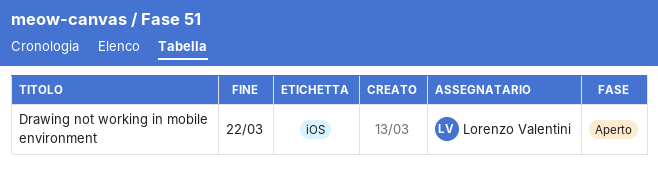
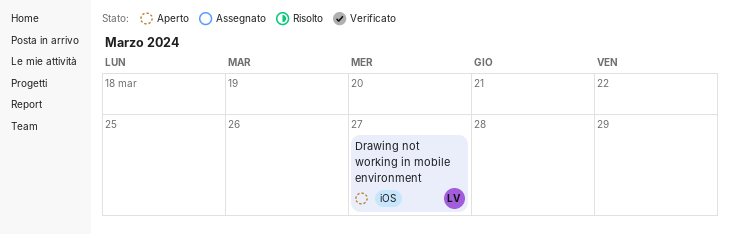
Drawing not working in mobile environment, due: Mar 22 -> Mar 27

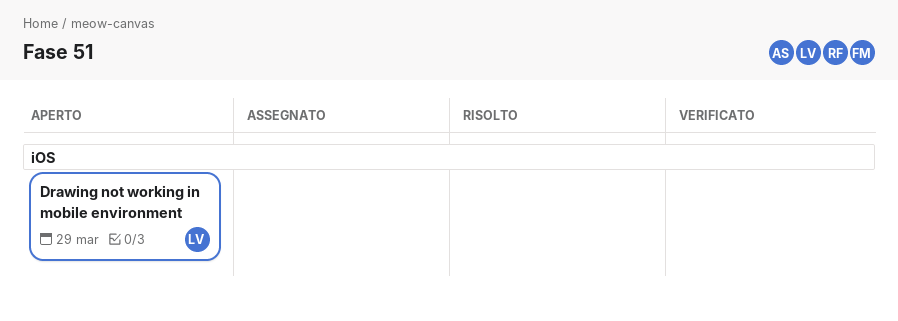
Drawing not working in mobile environment, due: Mar 27 -> Mar 29

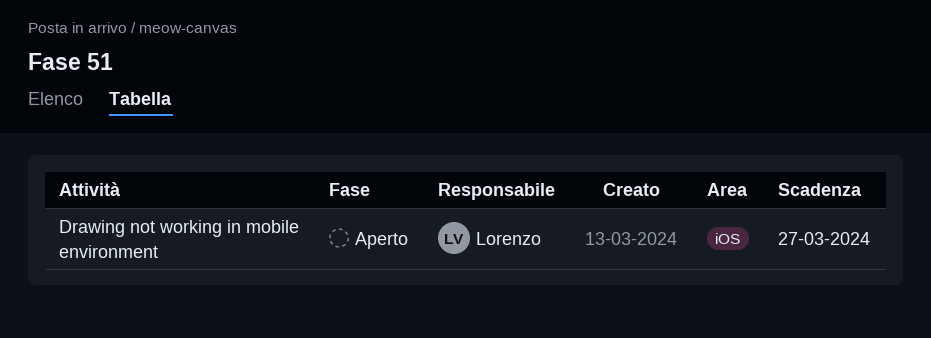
Drawing not working in mobile environment, due: Mar 29 -> Mar 27

